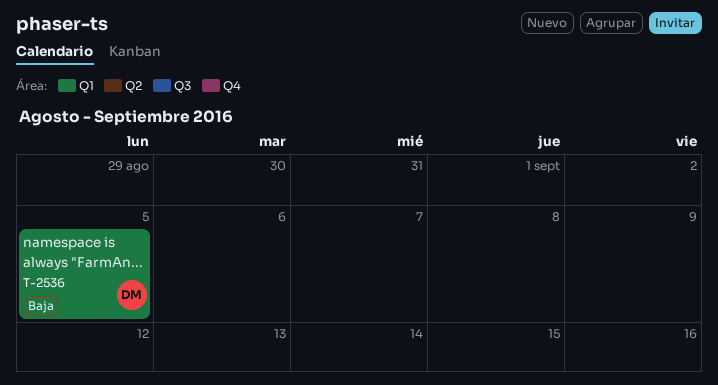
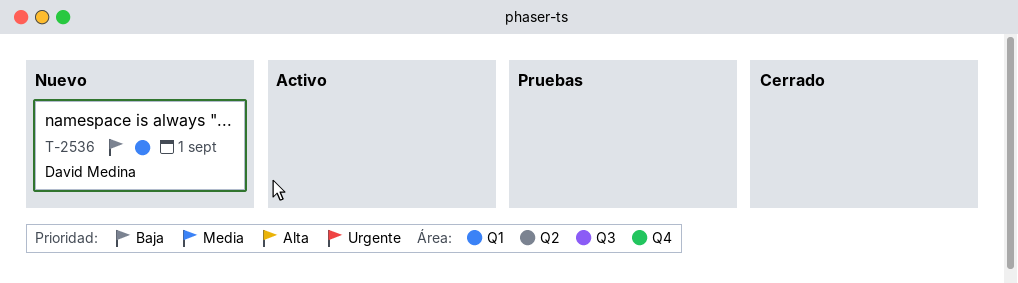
T-2536, due: Sep 5 -> Sep 1

